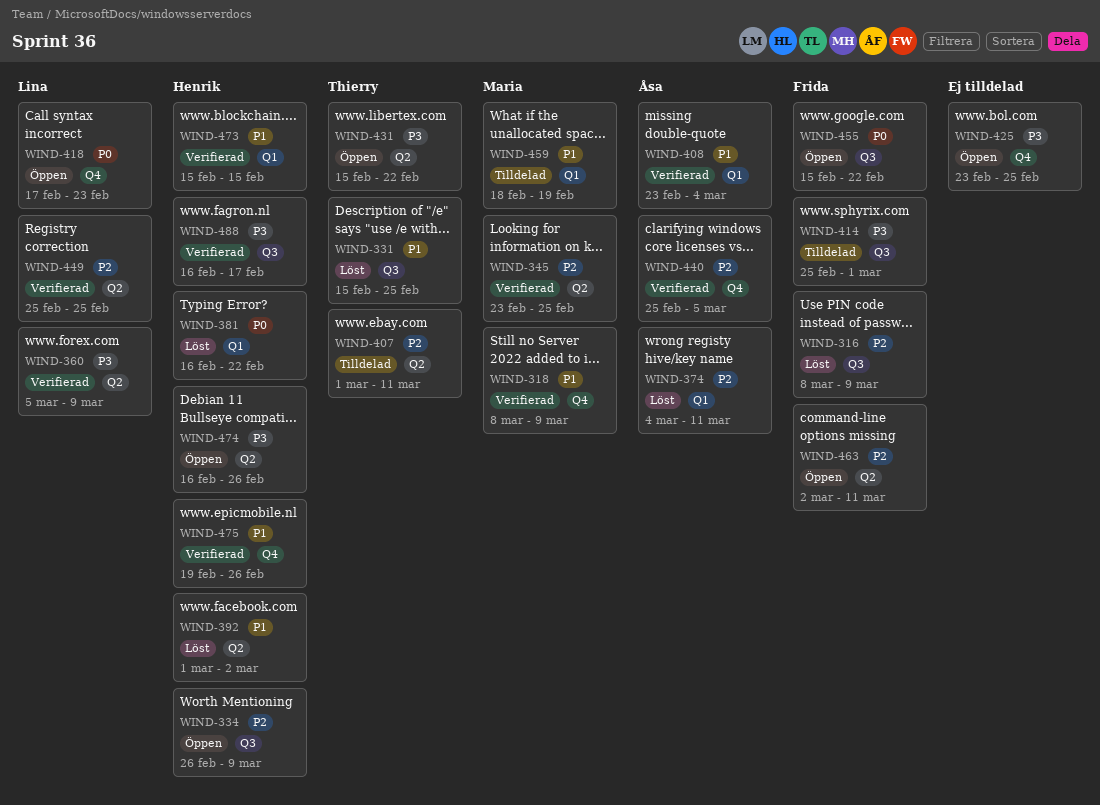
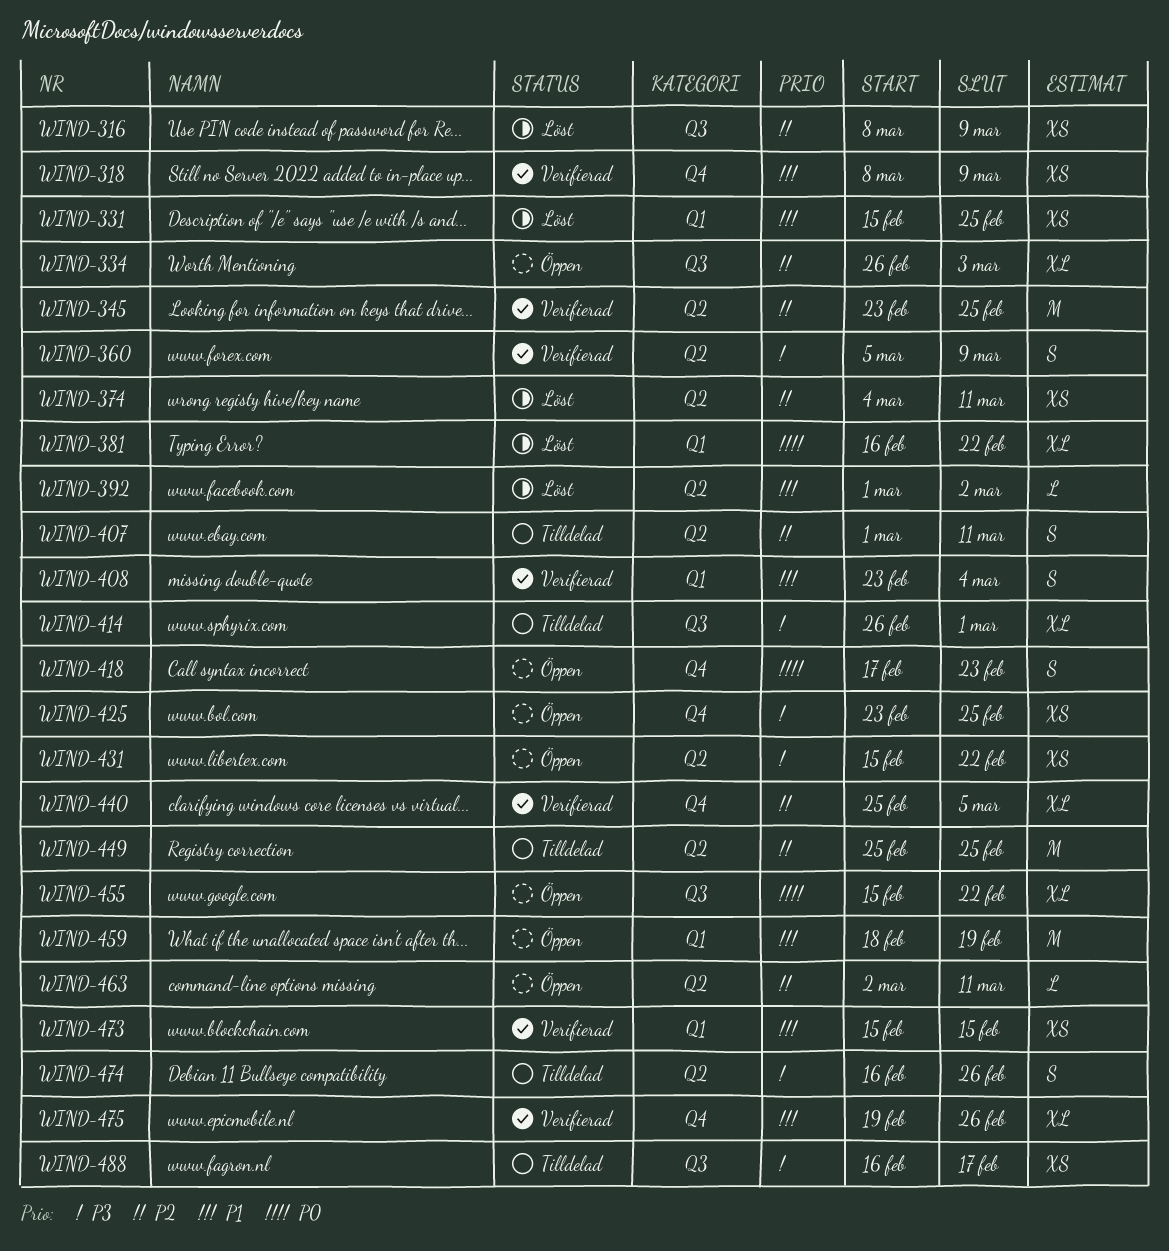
WIND-331, label: Q3 -> Q1
WIND-334, due: Mar 9 -> Mar 3
WIND-374, label: Q1 -> Q2
WIND-414, start: Feb 25 -> Feb 26
WIND-449, status: Verifierad -> Tilldelad
WIND-459, status: Tilldelad -> Öppen
WIND-474, status: Öppen -> Tilldelad
WIND-488, status: Verifierad -> Tilldelad

